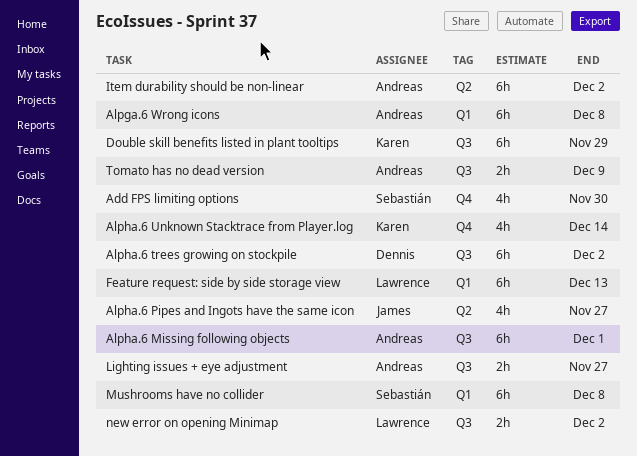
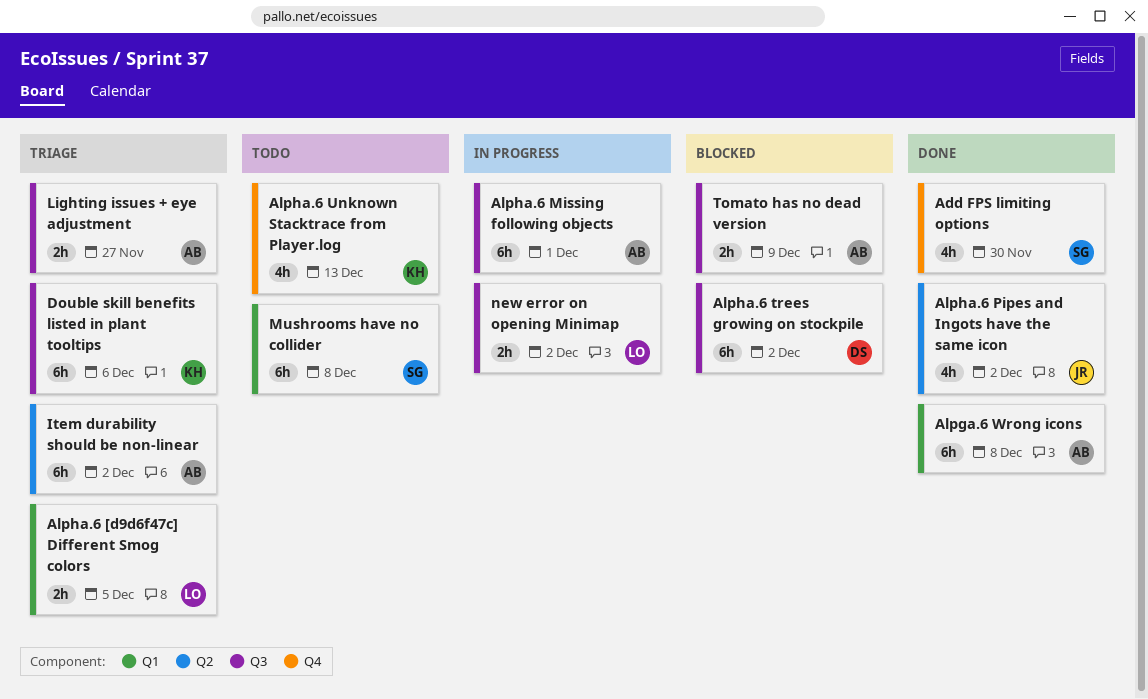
Alpha.6 [d9d6f47c] Different Smog colors: none -> present
Alpha.6 Pipes and Ingots have the same icon, due: Nov 27 -> Dec 2
Alpha.6 Unknown Stacktrace from Player.log, due: Dec 14 -> Dec 13
Double skill benefits listed in plant tooltips, due: Nov 29 -> Dec 6
Feature request: side by side storage view: present -> none

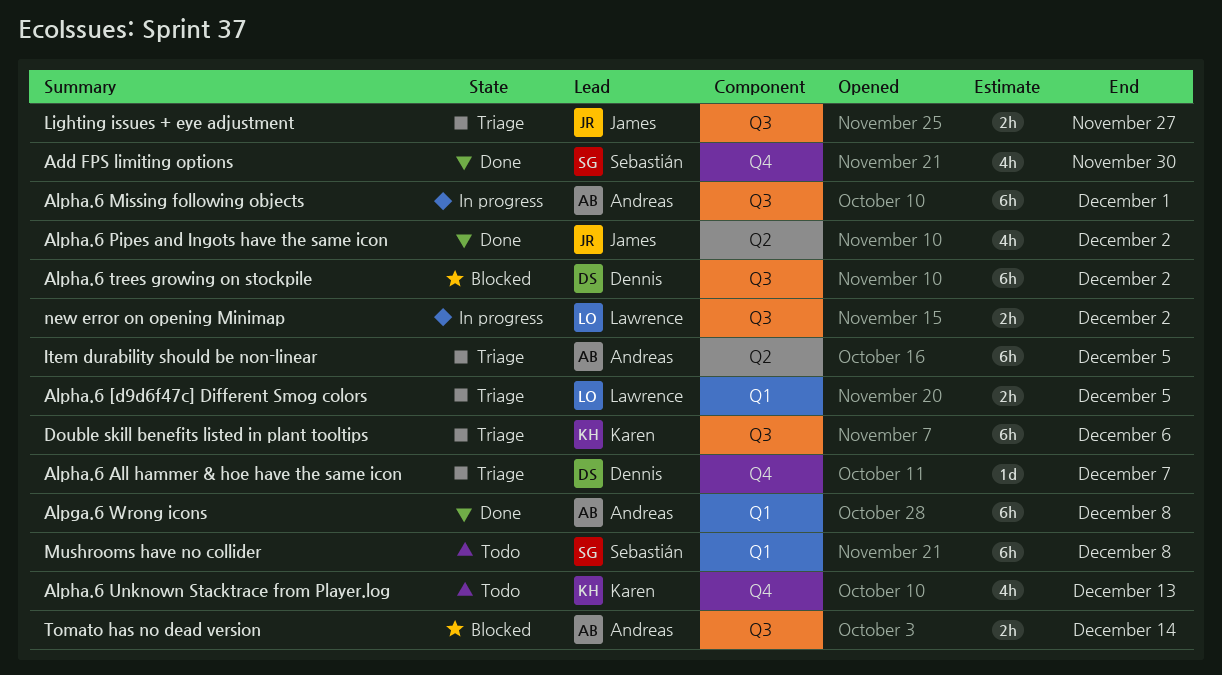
Alpha.6 All hammer & hoe have the same icon: none -> present
Item durability should be non-linear, due: Dec 2 -> Dec 5
Lighting issues + eye adjustment, owner: Andreas -> James
Tomato has no dead version, due: Dec 9 -> Dec 14

